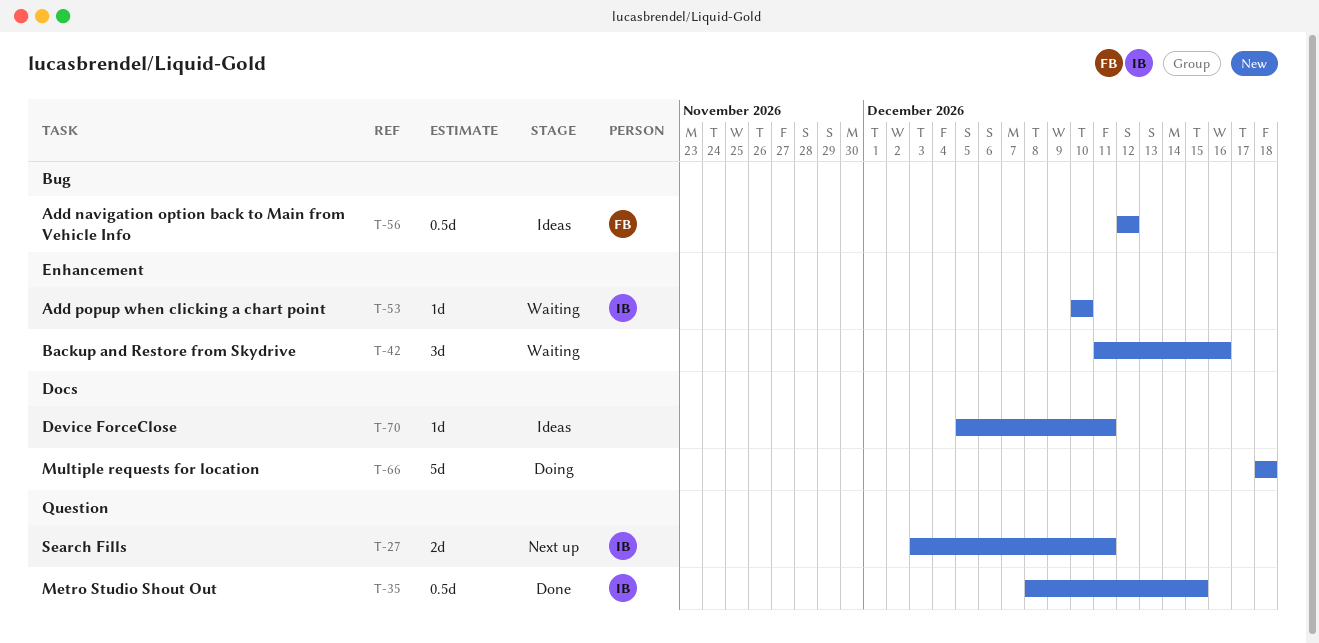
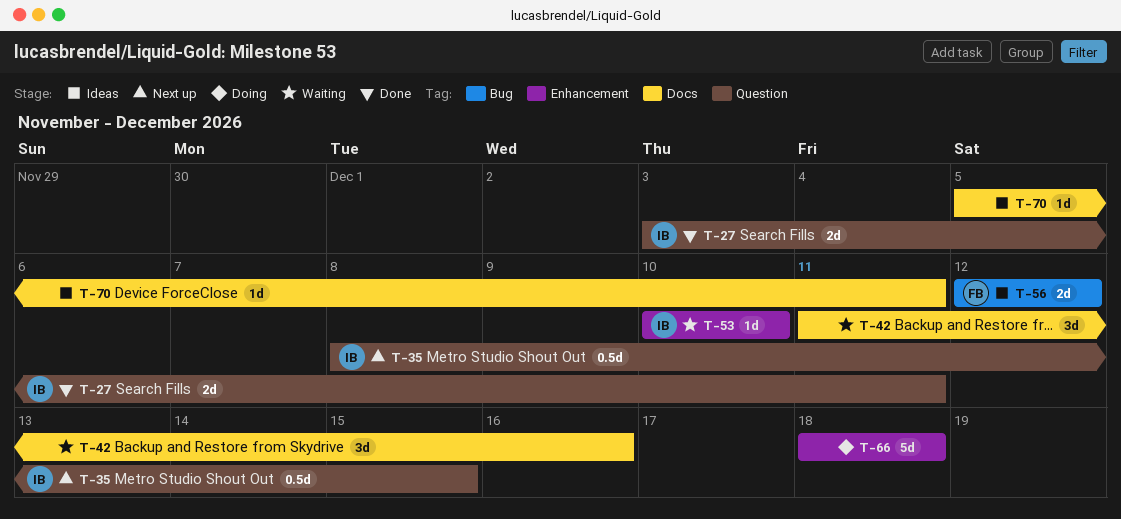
T-27, status: Next up -> Done
T-35, status: Done -> Next up
T-42, label: Enhancement -> Docs
T-56, estimate: 0.5d -> 2d
T-66, label: Docs -> Enhancement

